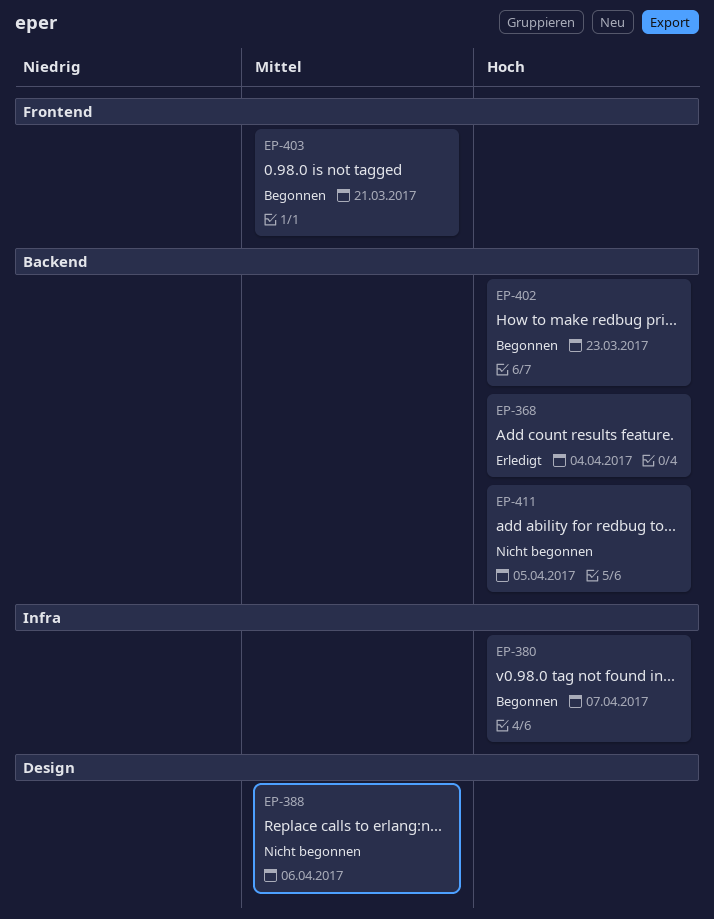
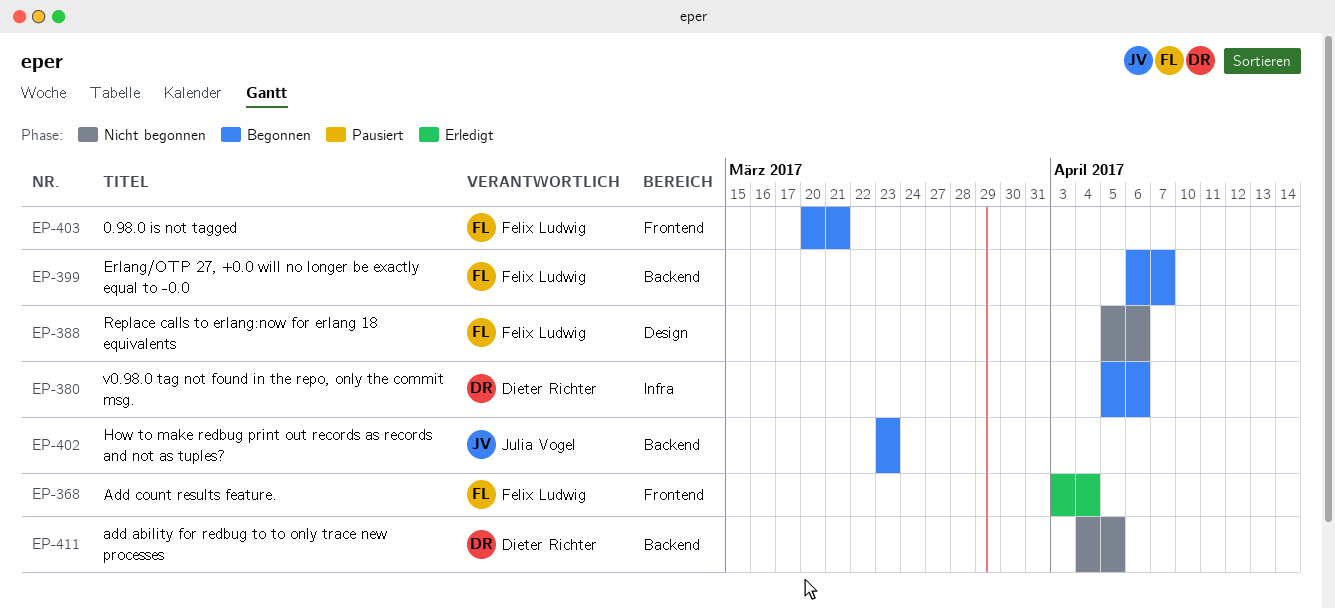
EP-368, label: Backend -> Frontend
EP-380, due: Apr 7 -> Apr 6
EP-399: none -> present

